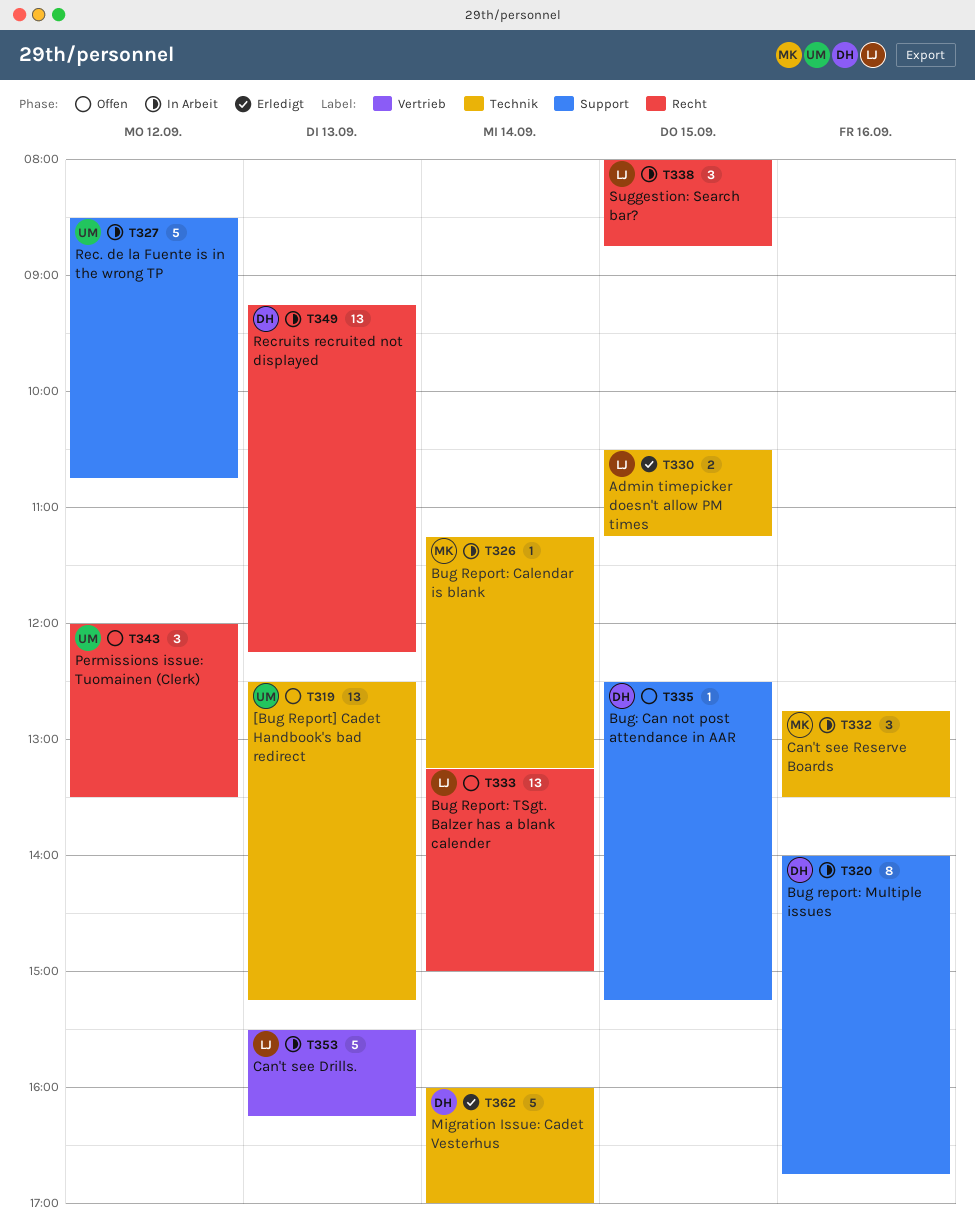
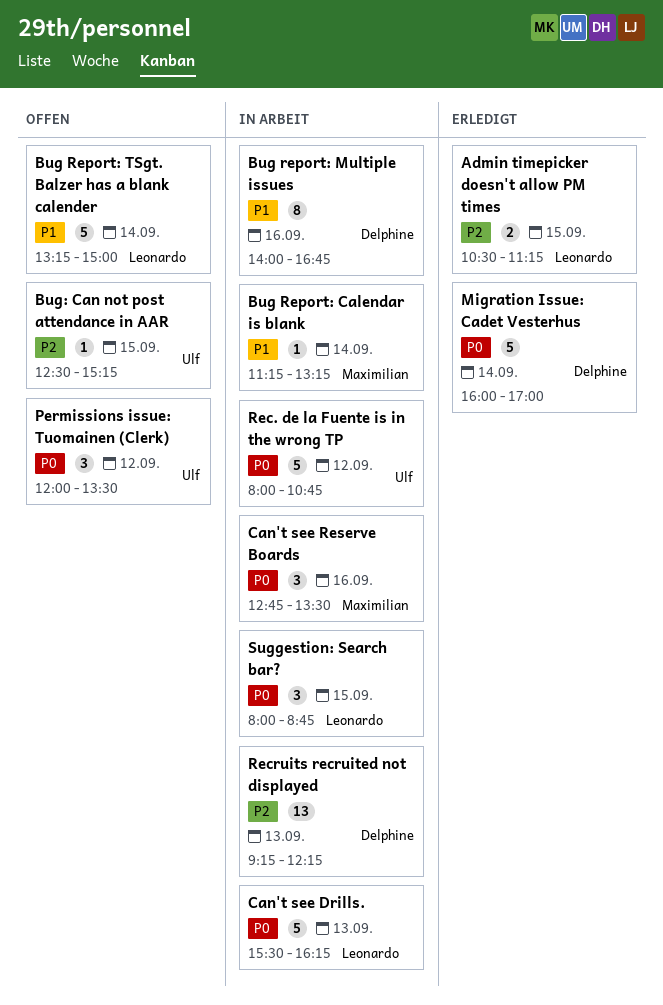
[Bug Report] Cadet Handbook's bad redirect: present -> none
Bug Report: TSgt. Balzer has a blank calender, estimate: 13 -> 5
Bug: Can not post attendance in AAR, owner: Delphine -> Ulf
Rec. de la Fuente is in the wrong TP, begins: 08:30 -> 08:00

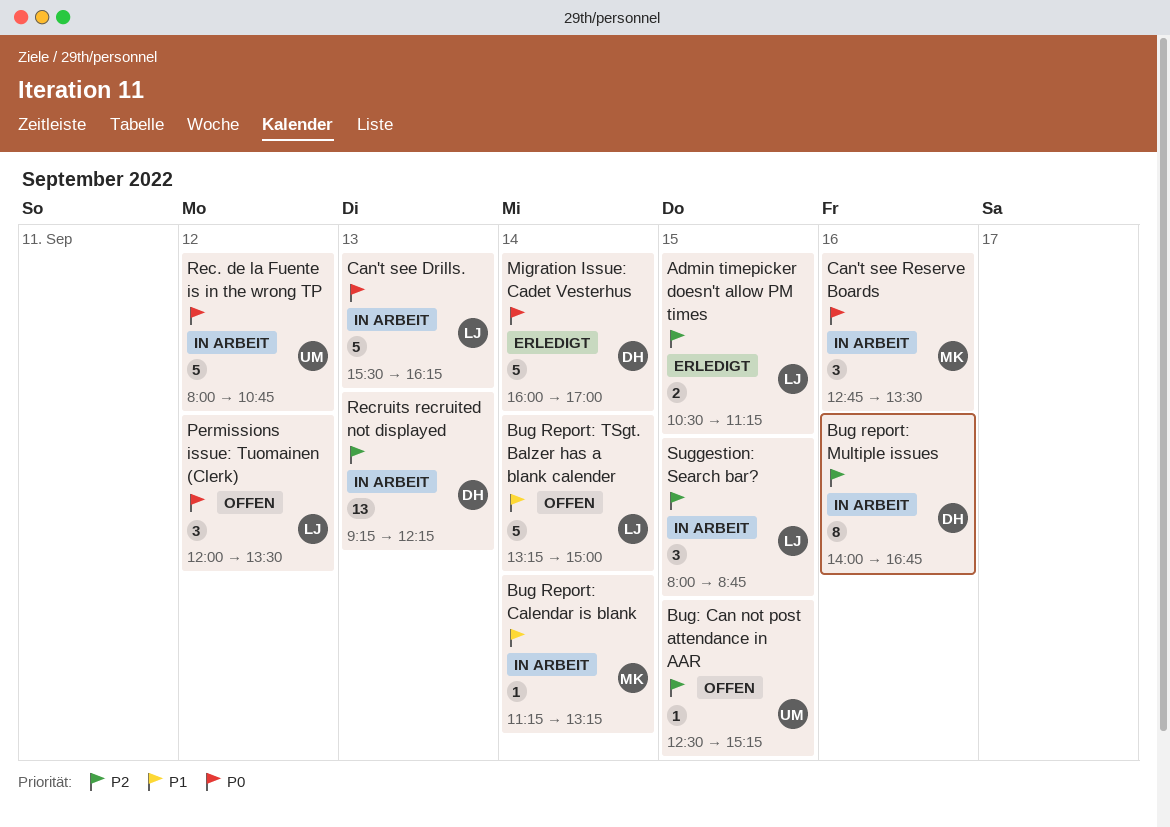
Bug report: Multiple issues, priority: P1 -> P2
Permissions issue: Tuomainen (Clerk), owner: Ulf -> Leonardo
Suggestion: Search bar?, priority: P0 -> P2

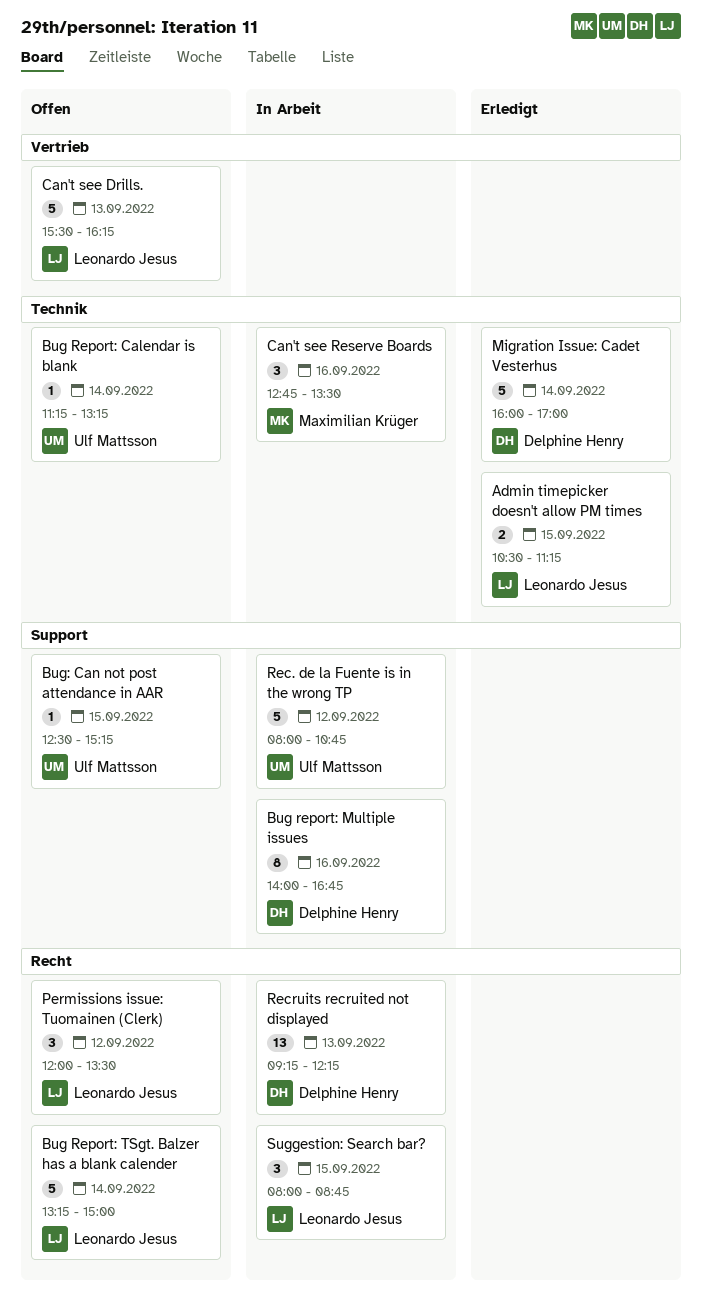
Bug Report: Calendar is blank, status: In Arbeit -> Offen
Bug Report: Calendar is blank, owner: Maximilian Krüger -> Ulf Mattsson
Can't see Drills., status: In Arbeit -> Offen

